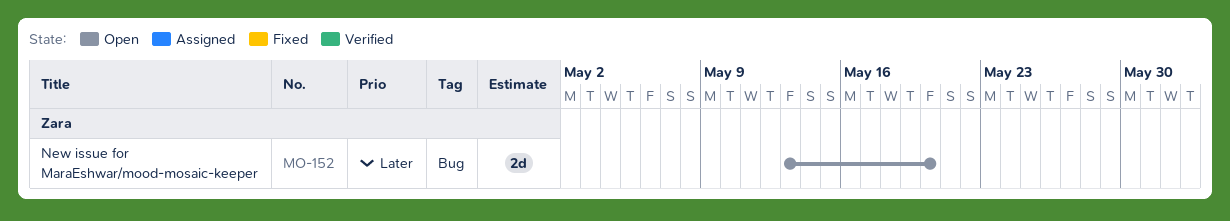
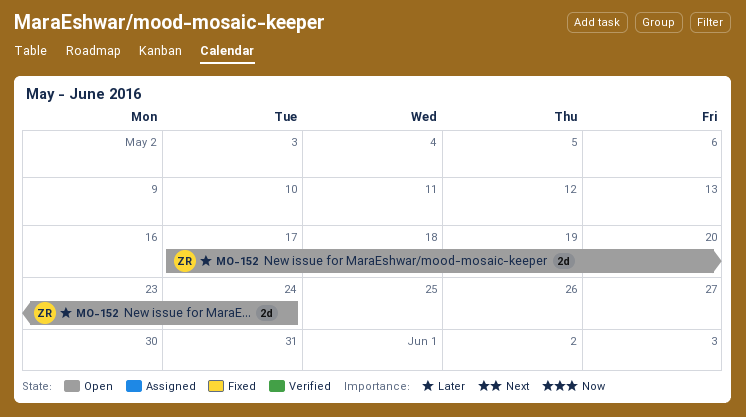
MO-152, start: May 13 -> May 17
MO-152, due: May 20 -> May 24

